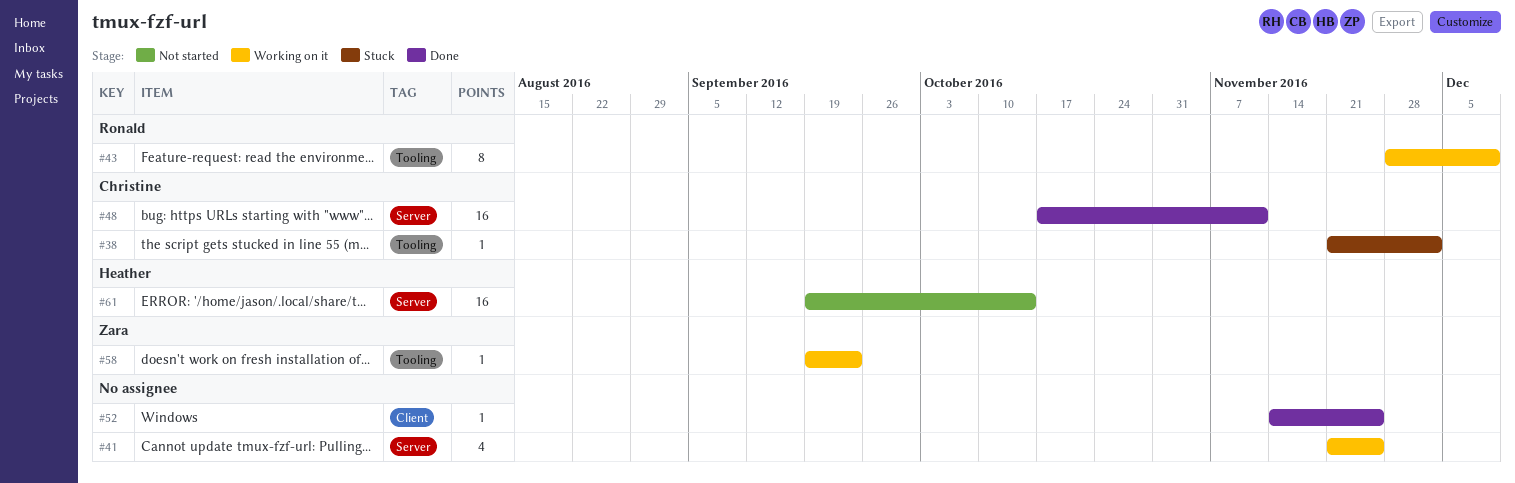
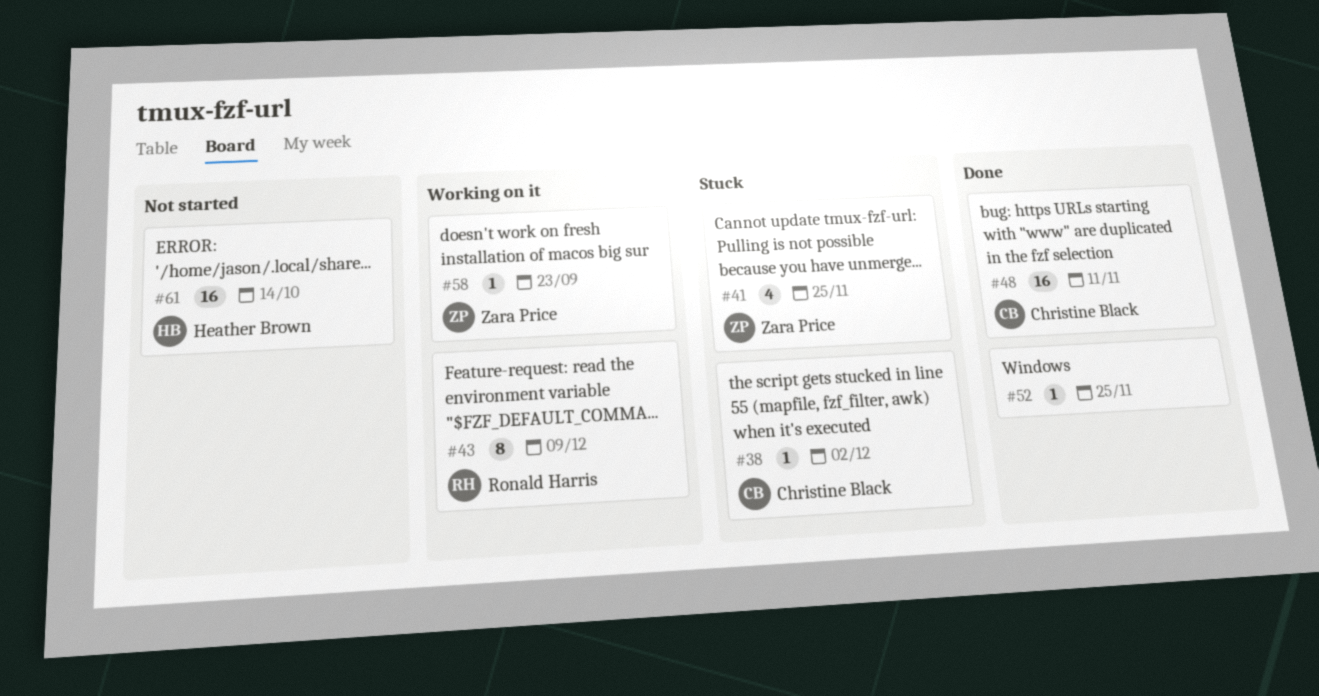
#41, status: Working on it -> Stuck
#41, owner: none -> Zara Price

